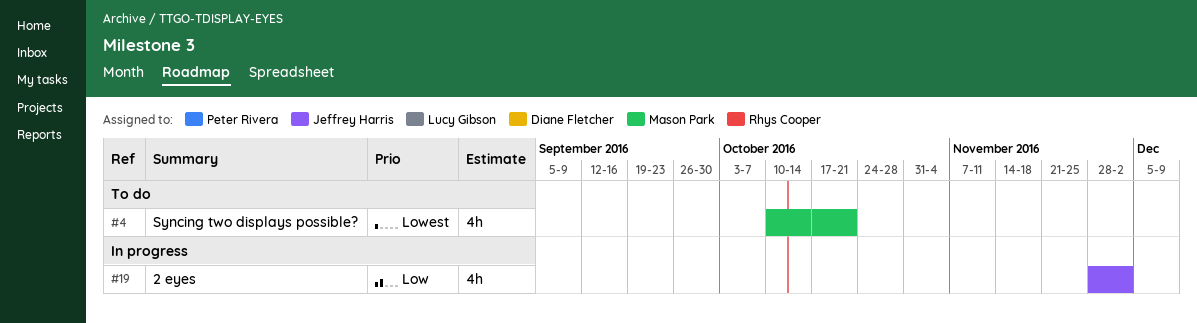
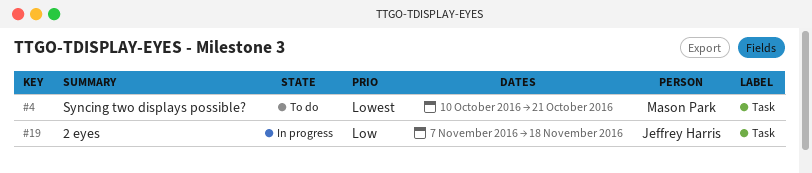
#19, start: Nov 28 -> Nov 7
#19, due: Dec 2 -> Nov 18

